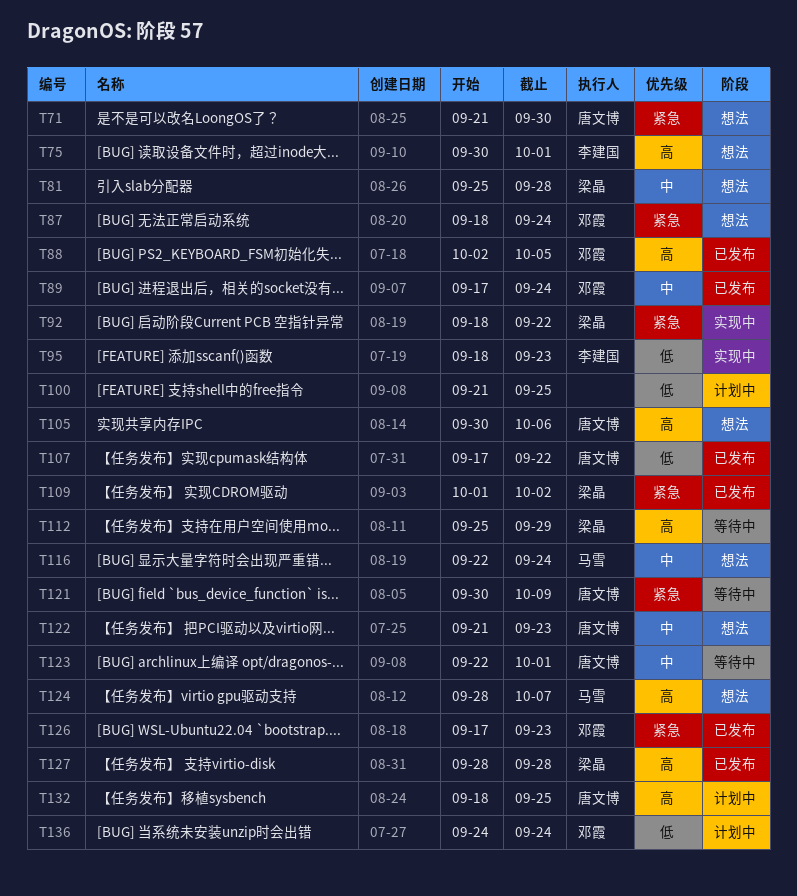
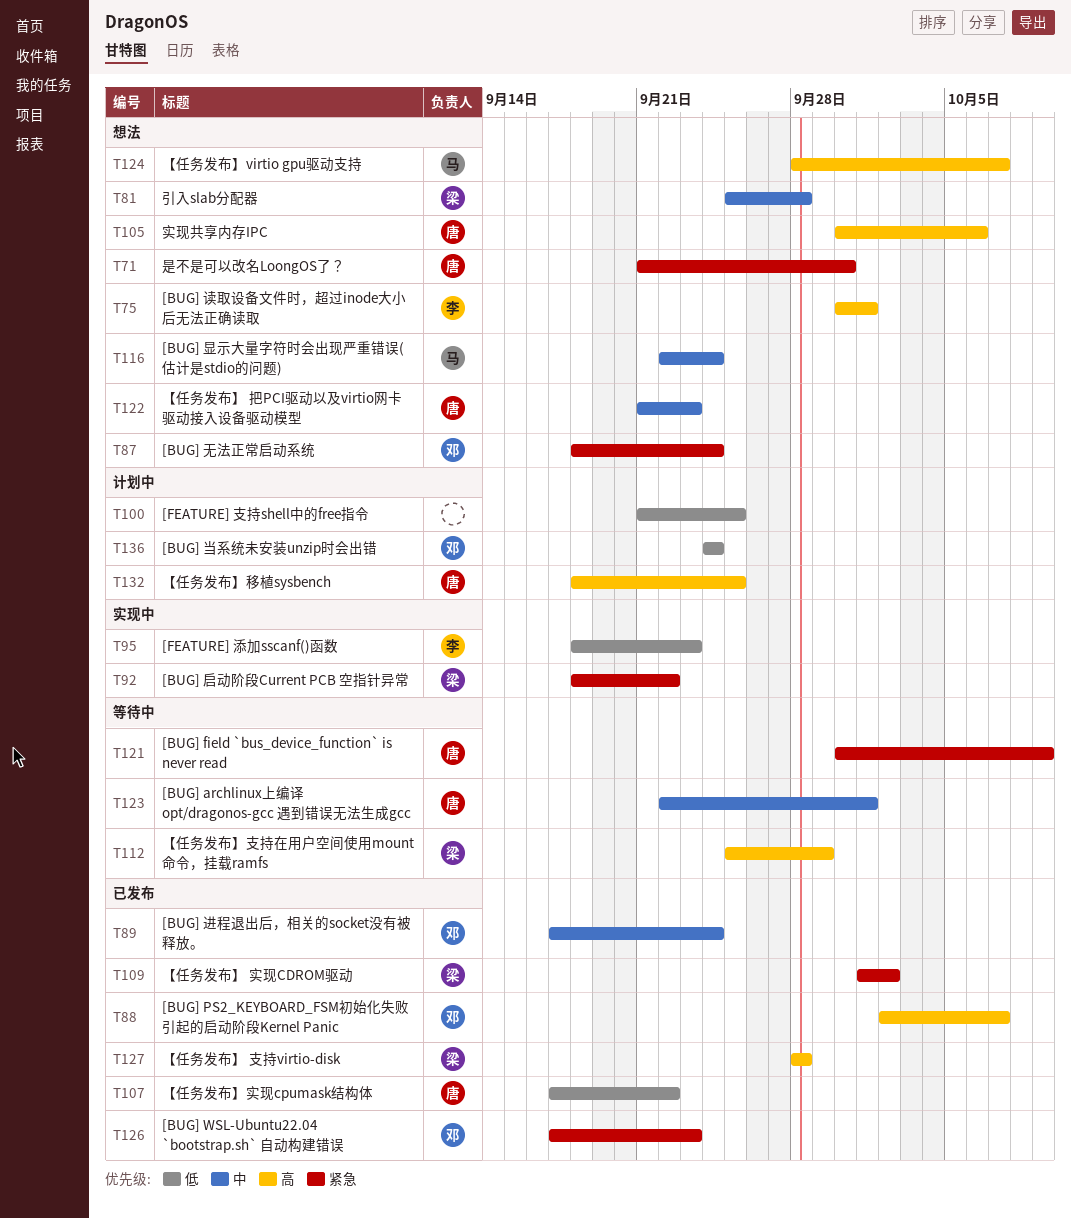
T88, due: Oct 5 -> Oct 7

